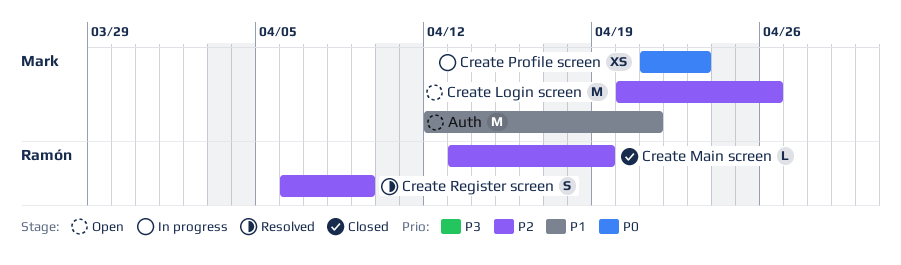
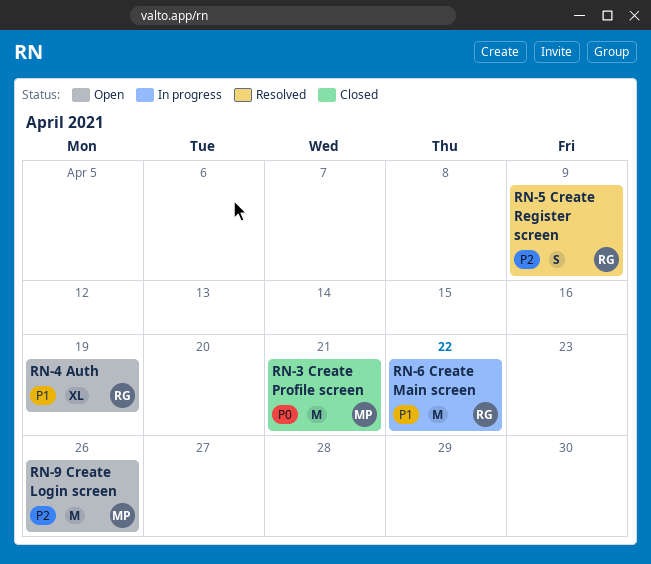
Auth, owner: Mark -> Ramón
Auth, estimate: M -> XL
Auth, due: Apr 21 -> Apr 19
Create Main screen, status: Closed -> In progress
Create Main screen, priority: P2 -> P1
Create Main screen, estimate: L -> M
Create Main screen, due: Apr 19 -> Apr 22
Create Profile screen, status: In progress -> Closed
Create Profile screen, estimate: XS -> M
Create Profile screen, due: Apr 23 -> Apr 21

